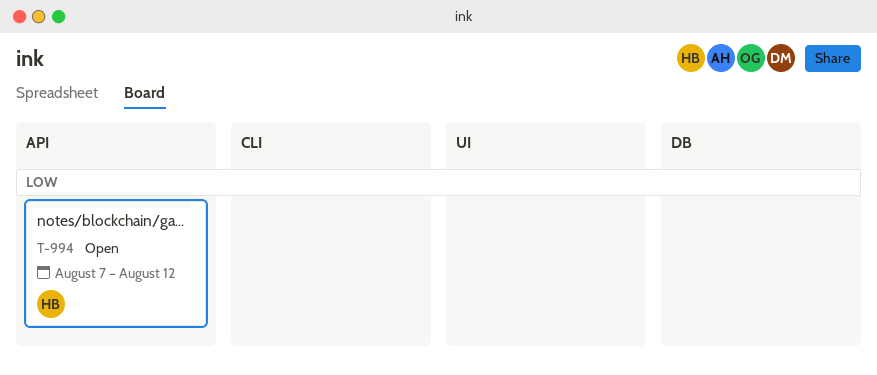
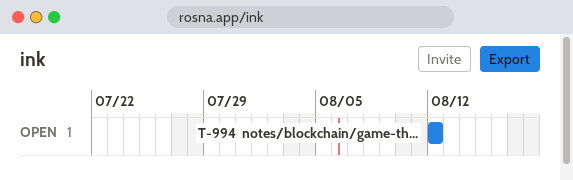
T-994, start: Aug 7 -> Aug 12

